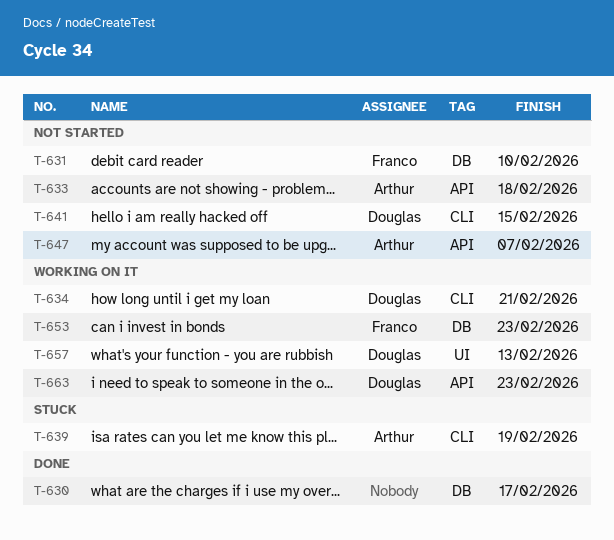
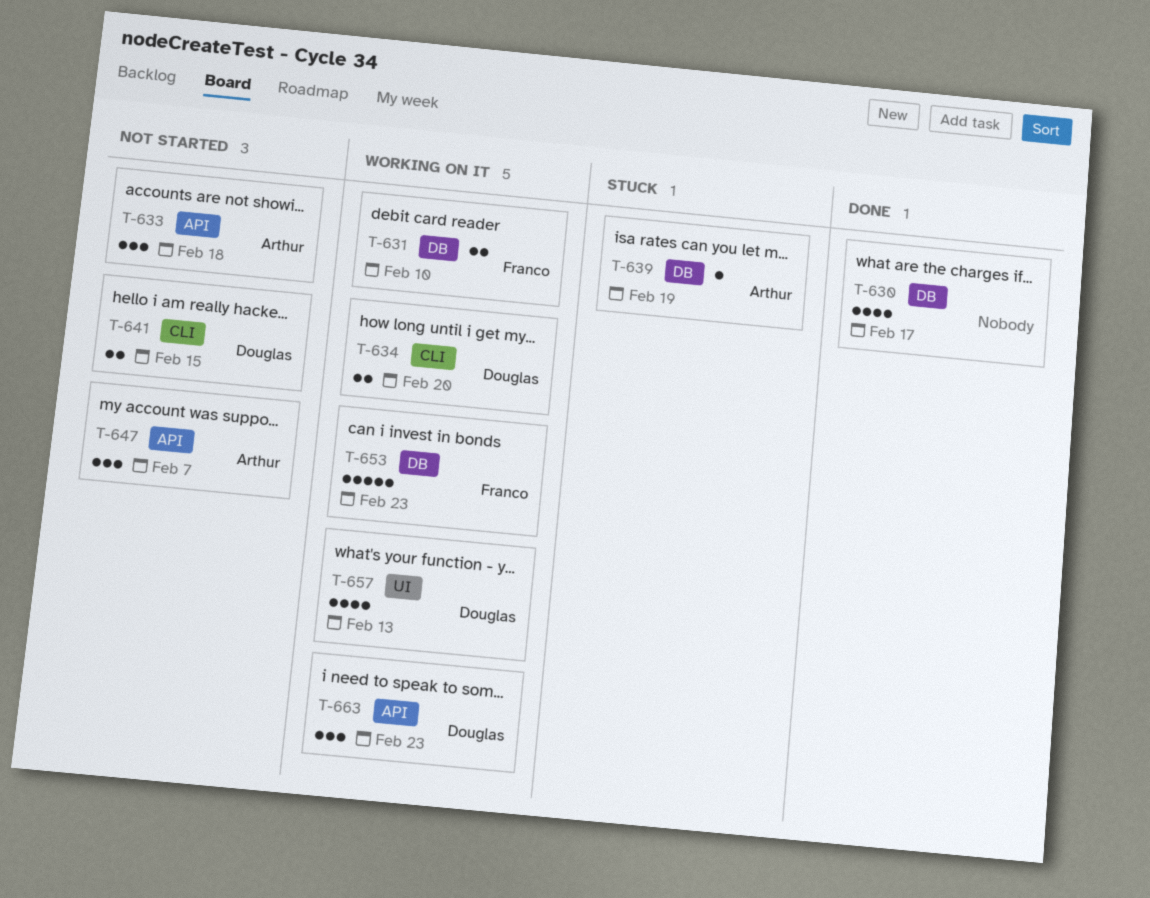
T-631, status: Not started -> Working on it
T-634, due: Feb 21 -> Feb 20
T-639, label: CLI -> DB

